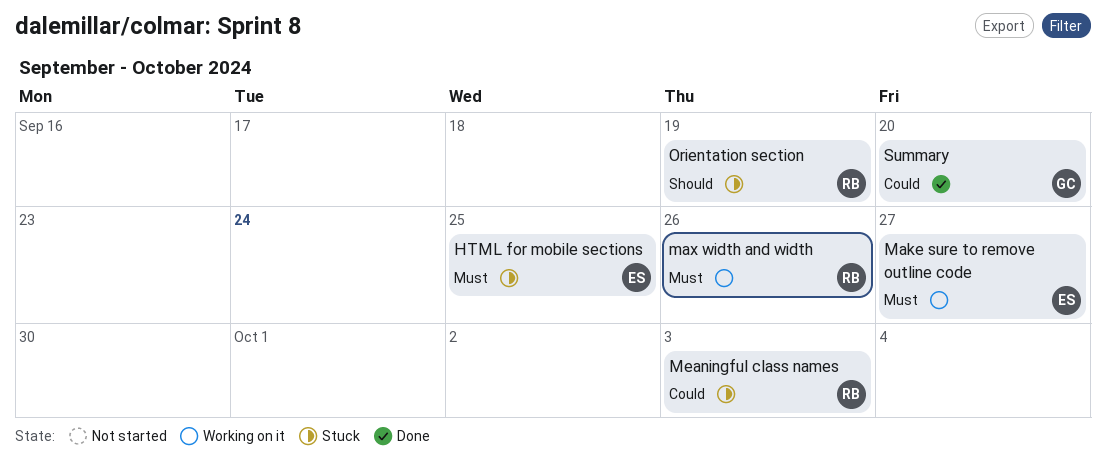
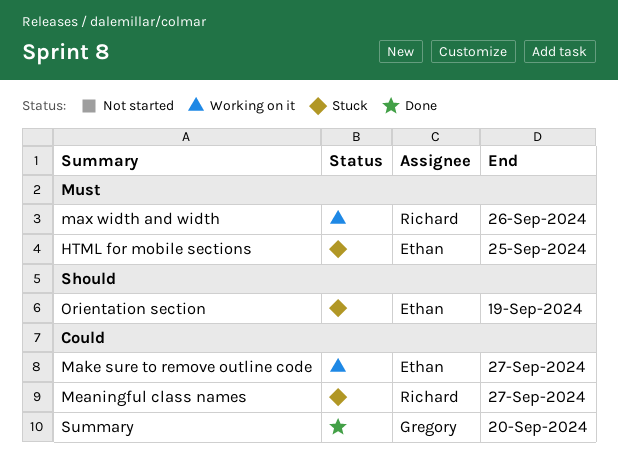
Make sure to remove outline code, priority: Must -> Could
Meaningful class names, due: Oct 3 -> Sep 27
Orientation section, owner: Richard -> Ethan

